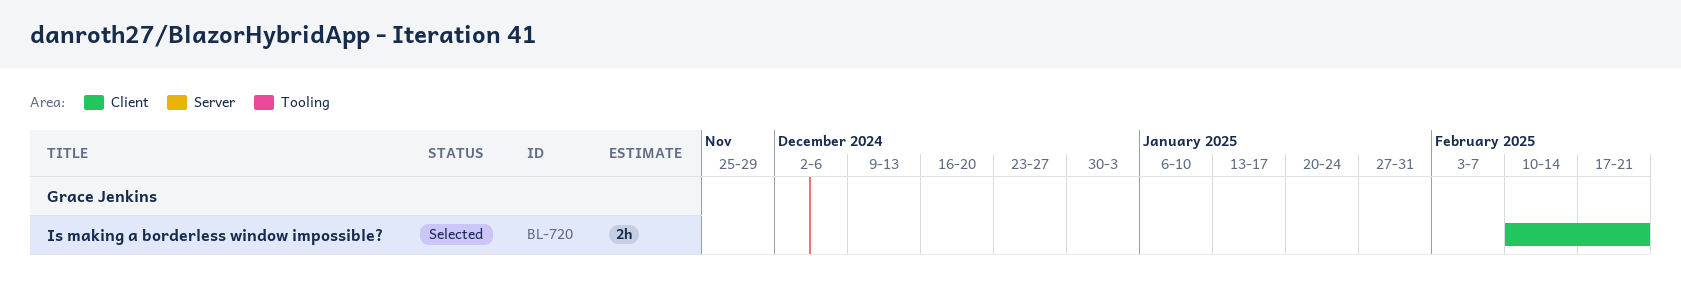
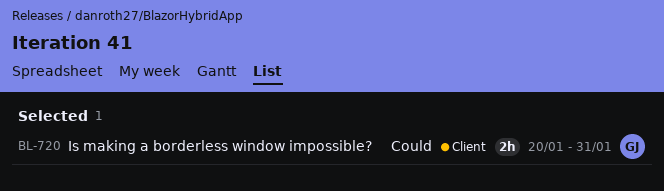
BL-720, start: Feb 10 -> Jan 20
BL-720, due: Feb 21 -> Jan 31

